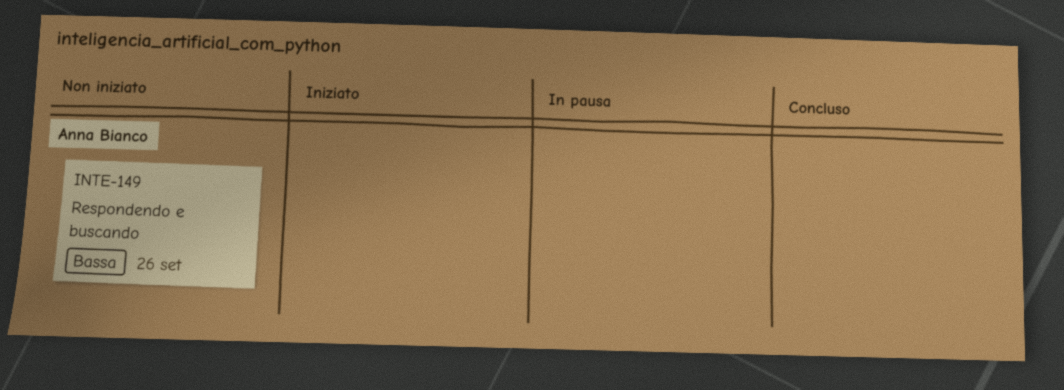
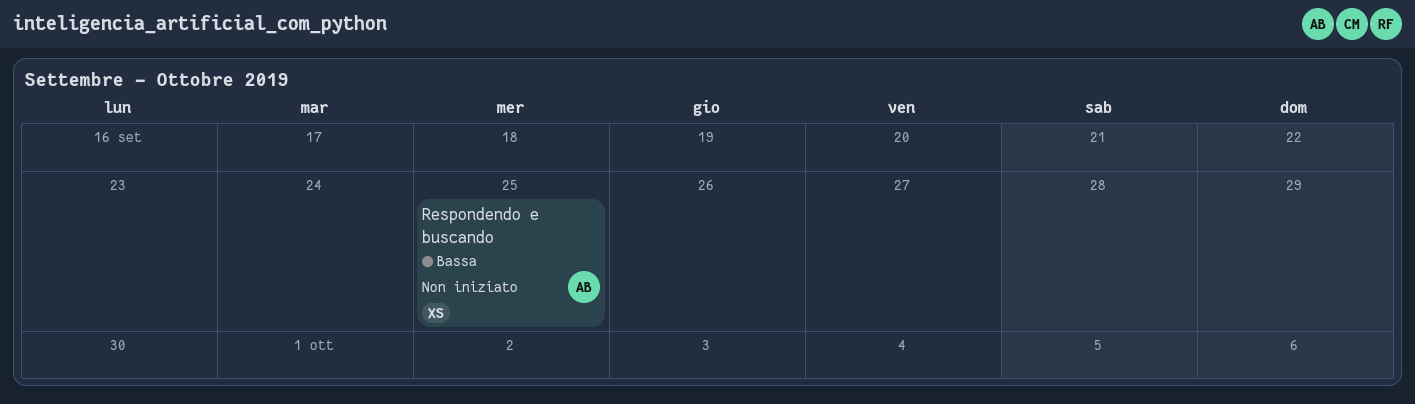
Respondendo e buscando, due: Sep 26 -> Sep 25

